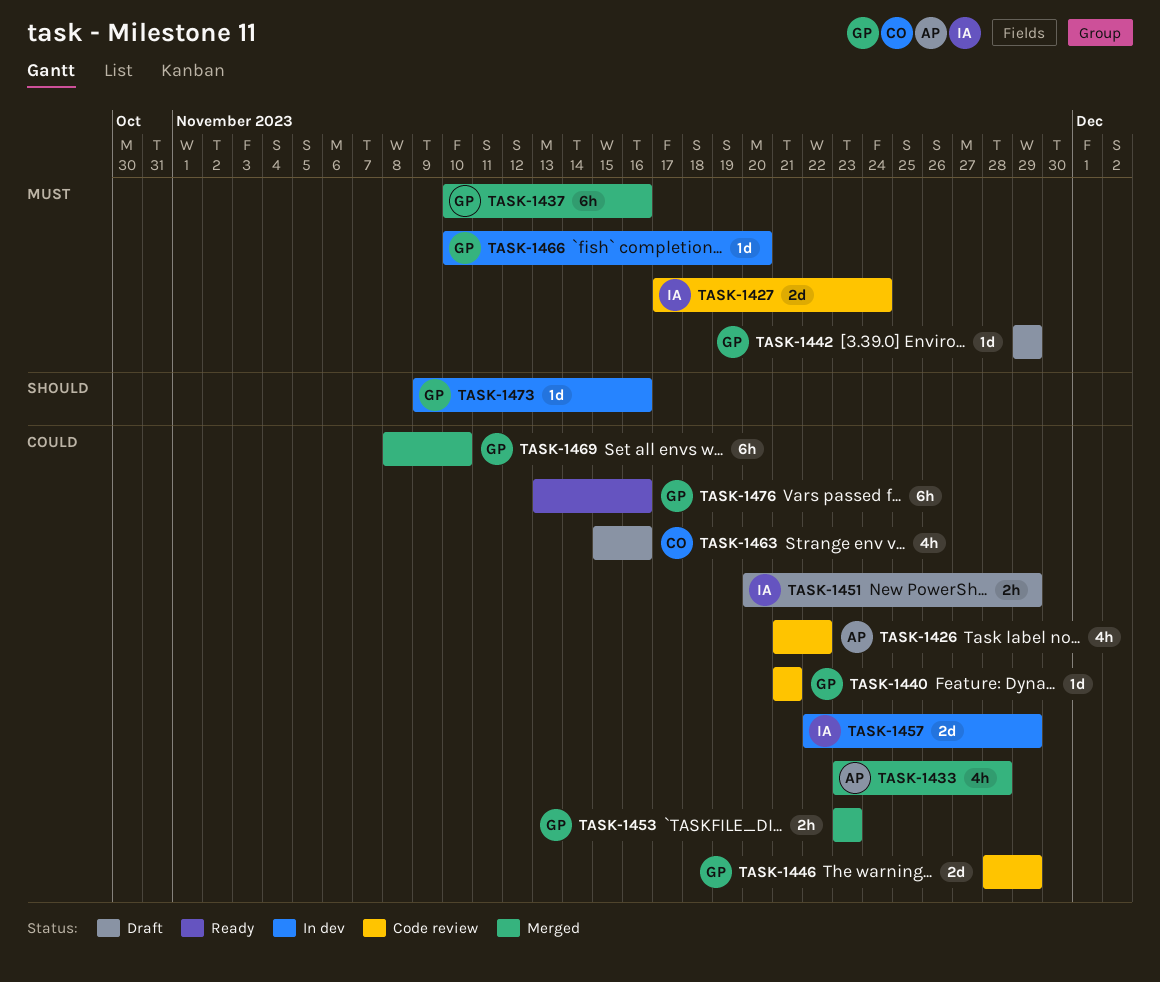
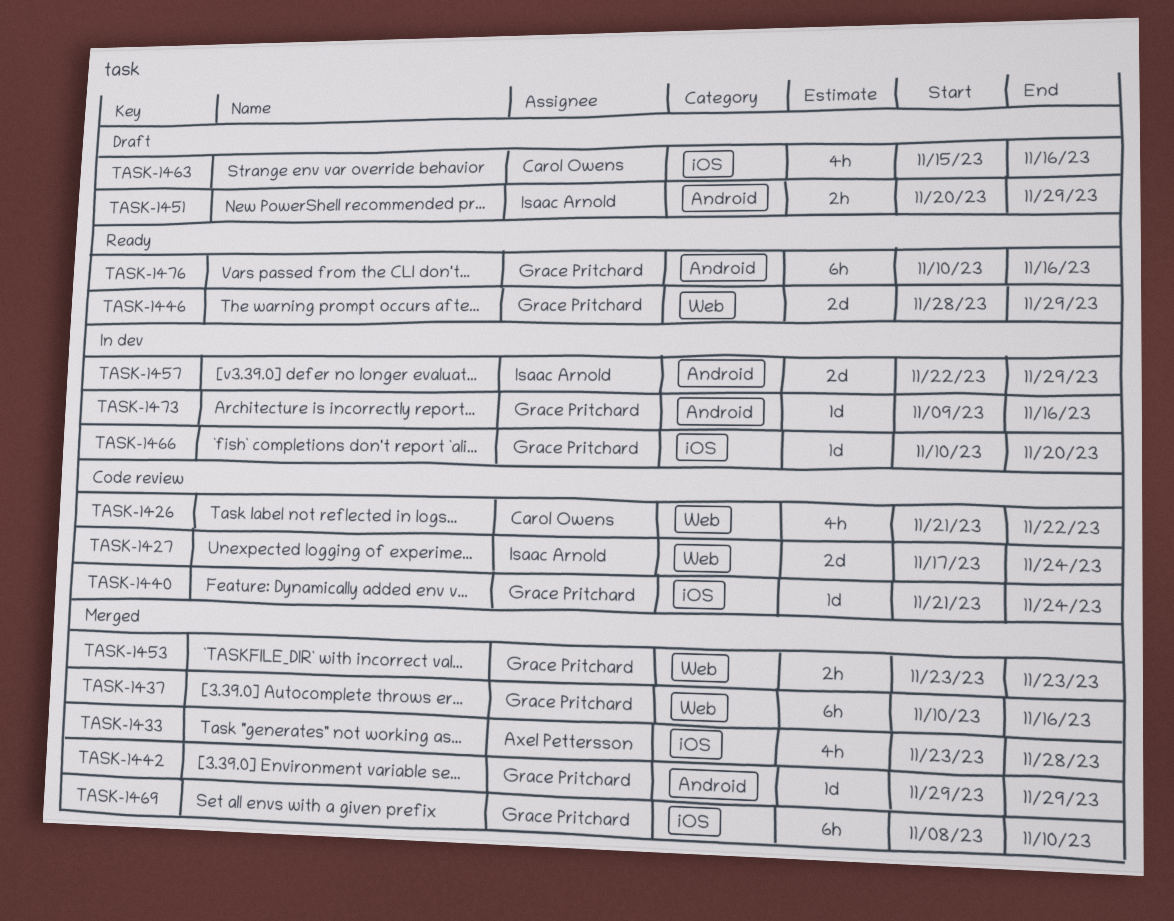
TASK-1426, owner: Axel Pettersson -> Carol Owens
TASK-1440, due: Nov 21 -> Nov 24
TASK-1442, status: Draft -> Merged
TASK-1446, status: Code review -> Ready
TASK-1476, start: Nov 13 -> Nov 10

